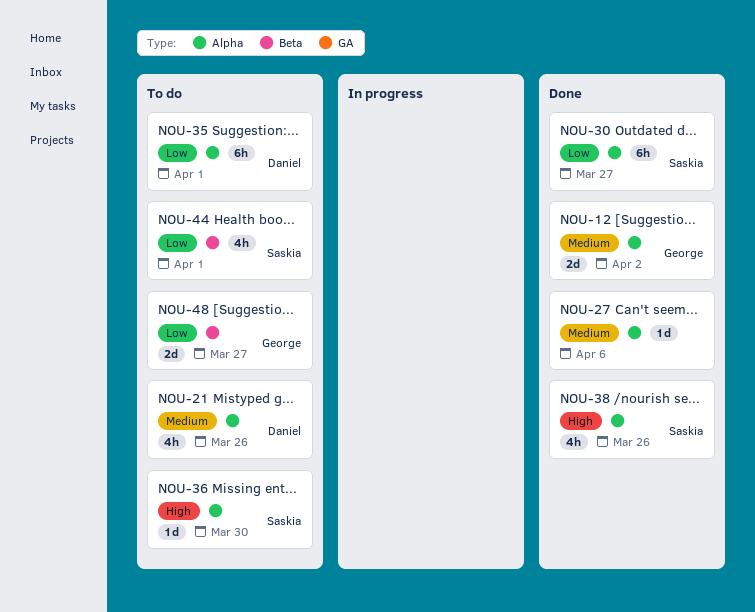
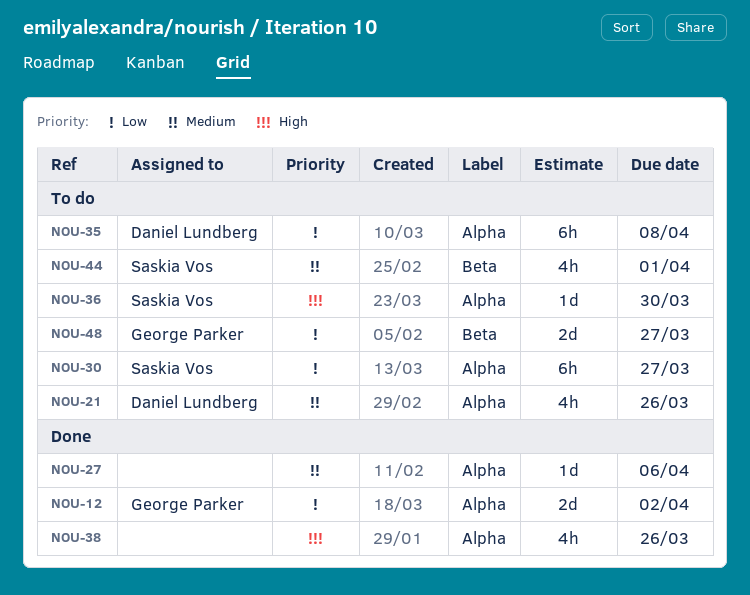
NOU-12, priority: Medium -> Low
NOU-30, status: Done -> To do
NOU-35, due: Apr 1 -> Apr 8
NOU-38, owner: Saskia Vos -> none
NOU-44, priority: Low -> Medium

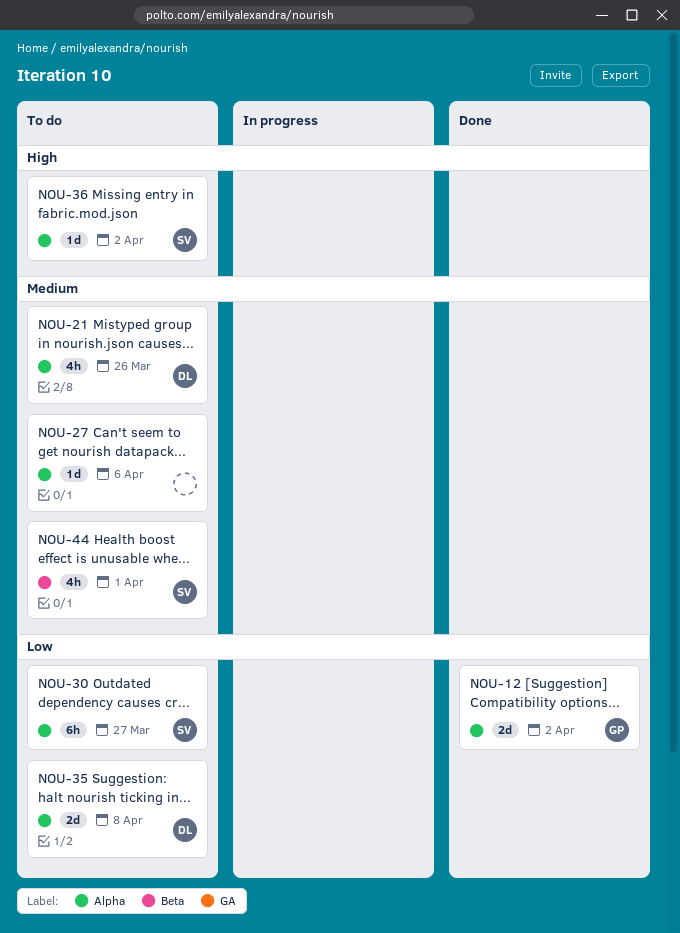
NOU-27, status: Done -> To do
NOU-35, estimate: 6h -> 2d
NOU-36, due: Mar 30 -> Apr 2
NOU-38: present -> none
NOU-48: present -> none

